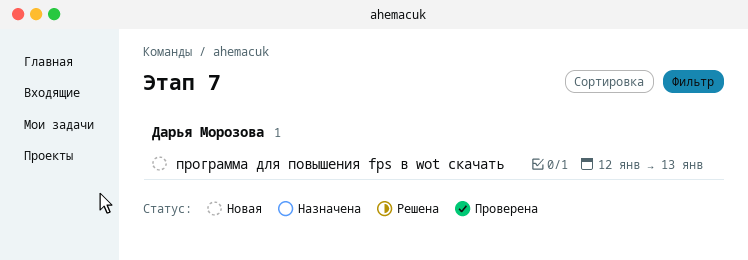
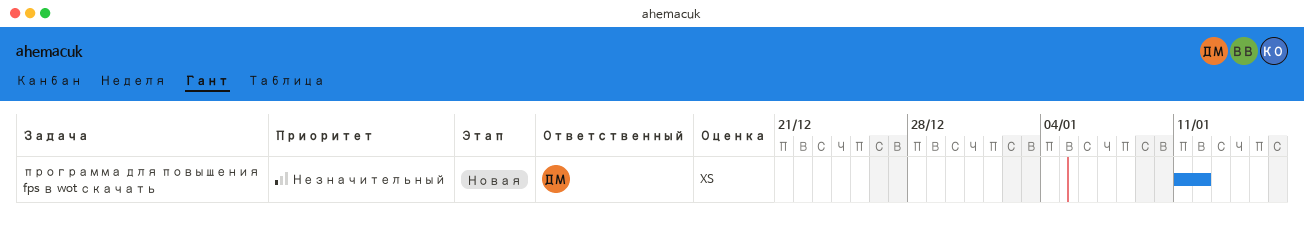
программа для повышения fps в wot скачать, start: Jan 12 -> Jan 11
программа для повышения fps в wot скачать, due: Jan 13 -> Jan 12

